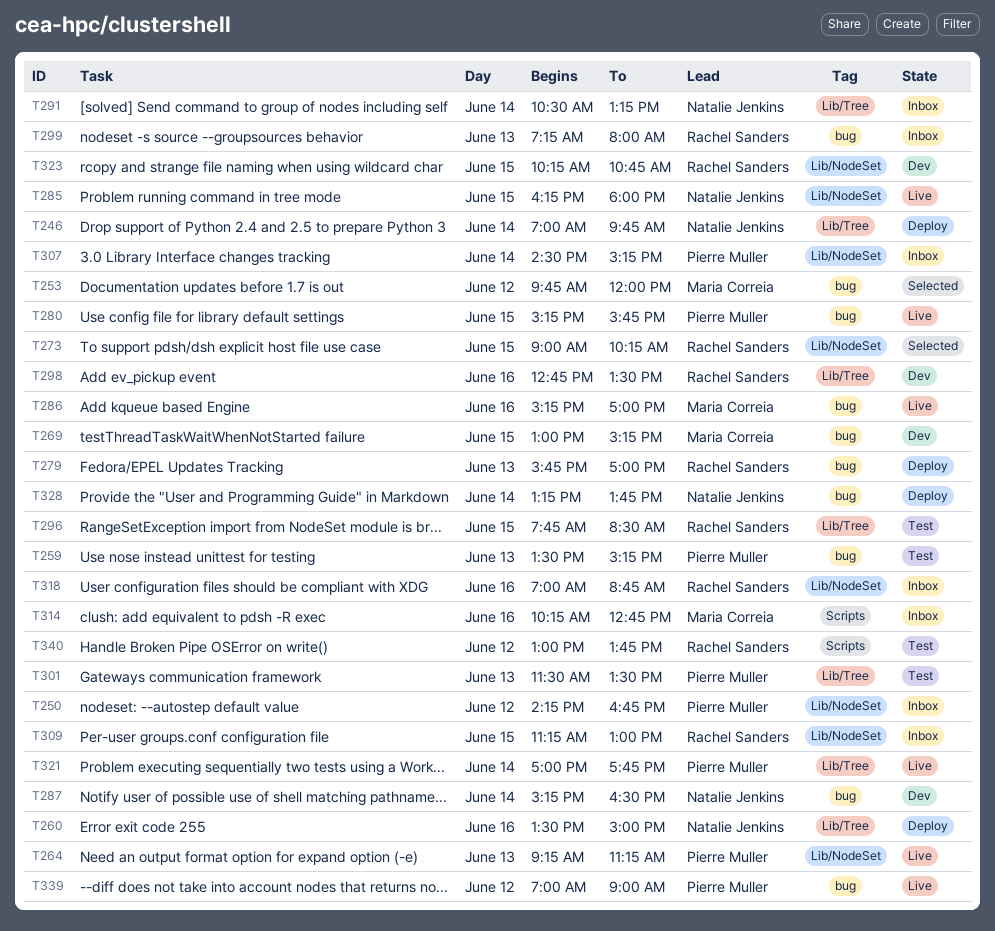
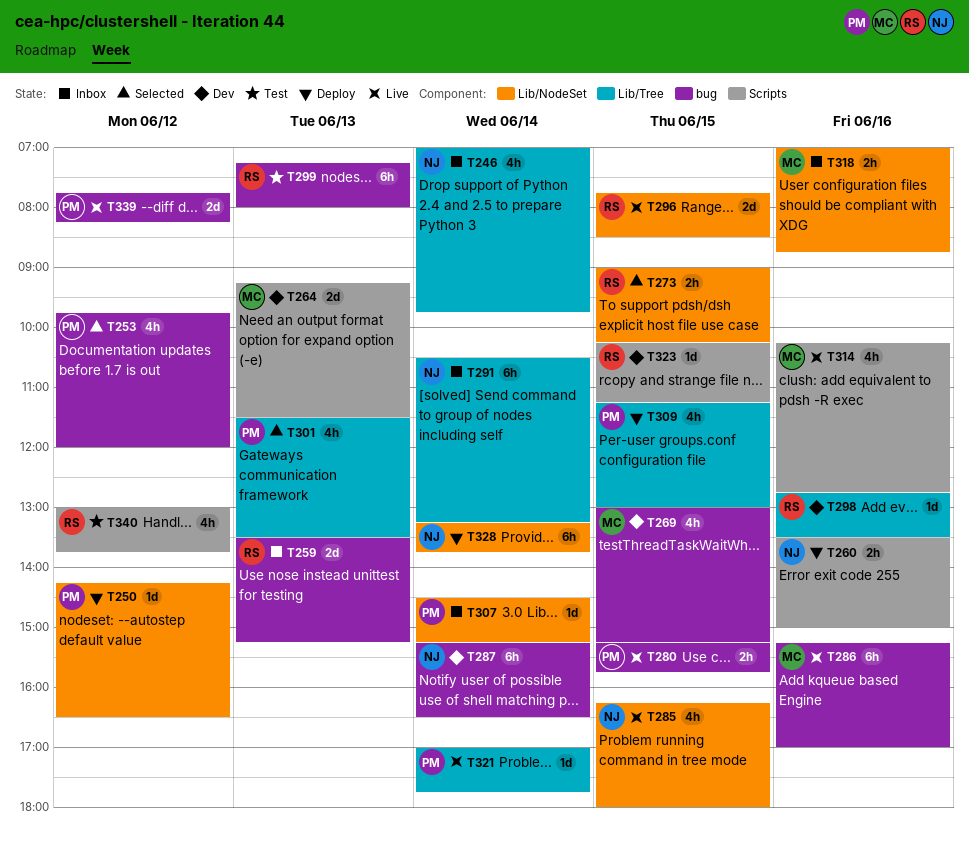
T246, status: Deploy -> Inbox
T250, status: Inbox -> Deploy
T250, ends: 16:45 -> 16:30
T253, owner: Maria Correia -> Pierre Muller
T259, status: Test -> Inbox
T259, owner: Pierre Muller -> Rachel Sanders
T260, label: Lib/Tree -> Scripts
T264, status: Live -> Dev
T264, owner: Pierre Muller -> Maria Correia
T264, label: Lib/NodeSet -> Scripts
T264, ends: 11:15 -> 11:30
T279: present -> none
T296, status: Test -> Live
T296, label: Lib/Tree -> Lib/NodeSet
T299, status: Inbox -> Test
T301, status: Test -> Selected
T309, status: Inbox -> Deploy
T309, owner: Rachel Sanders -> Pierre Muller
T309, label: Lib/NodeSet -> Lib/Tree
T314, status: Inbox -> Live
T318, owner: Rachel Sanders -> Maria Correia
T323, label: Lib/NodeSet -> Scripts
T323, ends: 10:45 -> 11:15
T328, label: bug -> Lib/NodeSet
T339, begins: 07:00 -> 07:45
T339, ends: 09:00 -> 08:15

